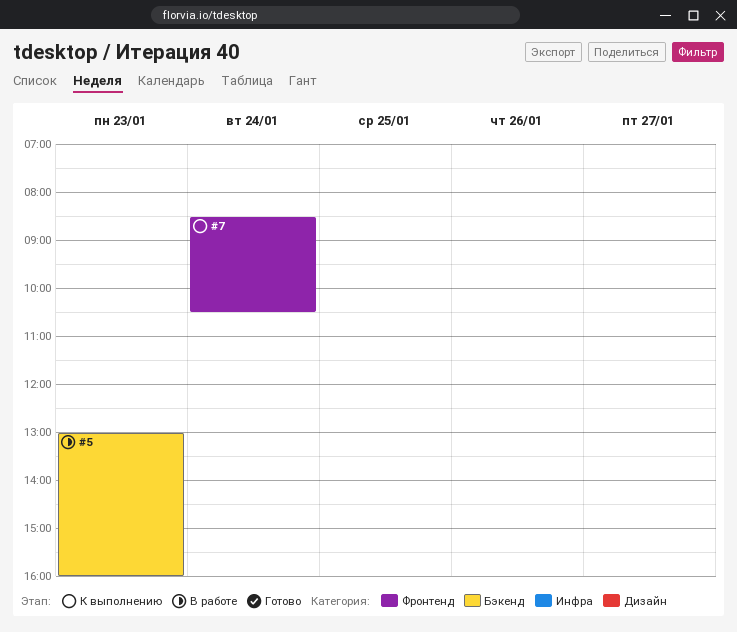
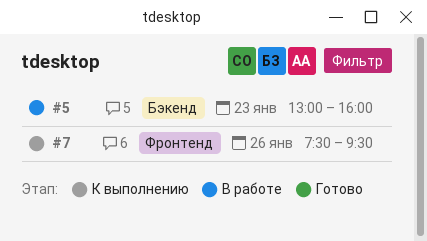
#7, day: Jan 24 -> Jan 26
#7, begins: 08:30 -> 07:30
#7, ends: 10:30 -> 09:30

